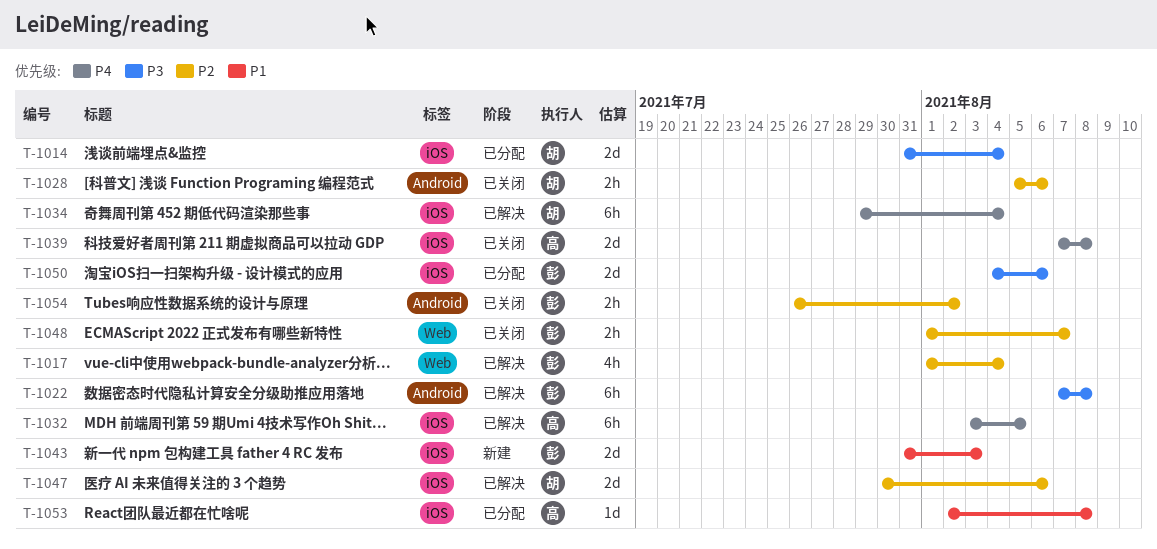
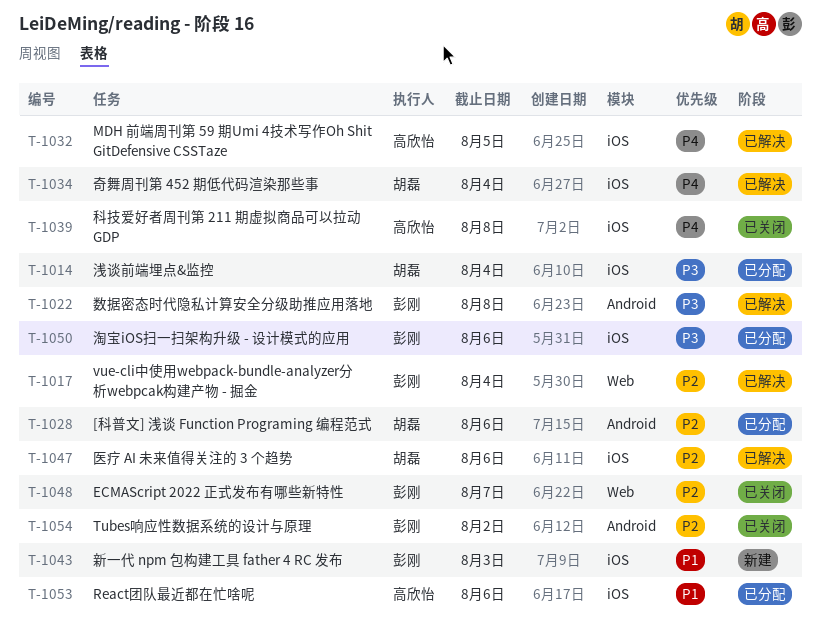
T-1028, status: 已关闭 -> 已分配
T-1053, due: Aug 8 -> Aug 6

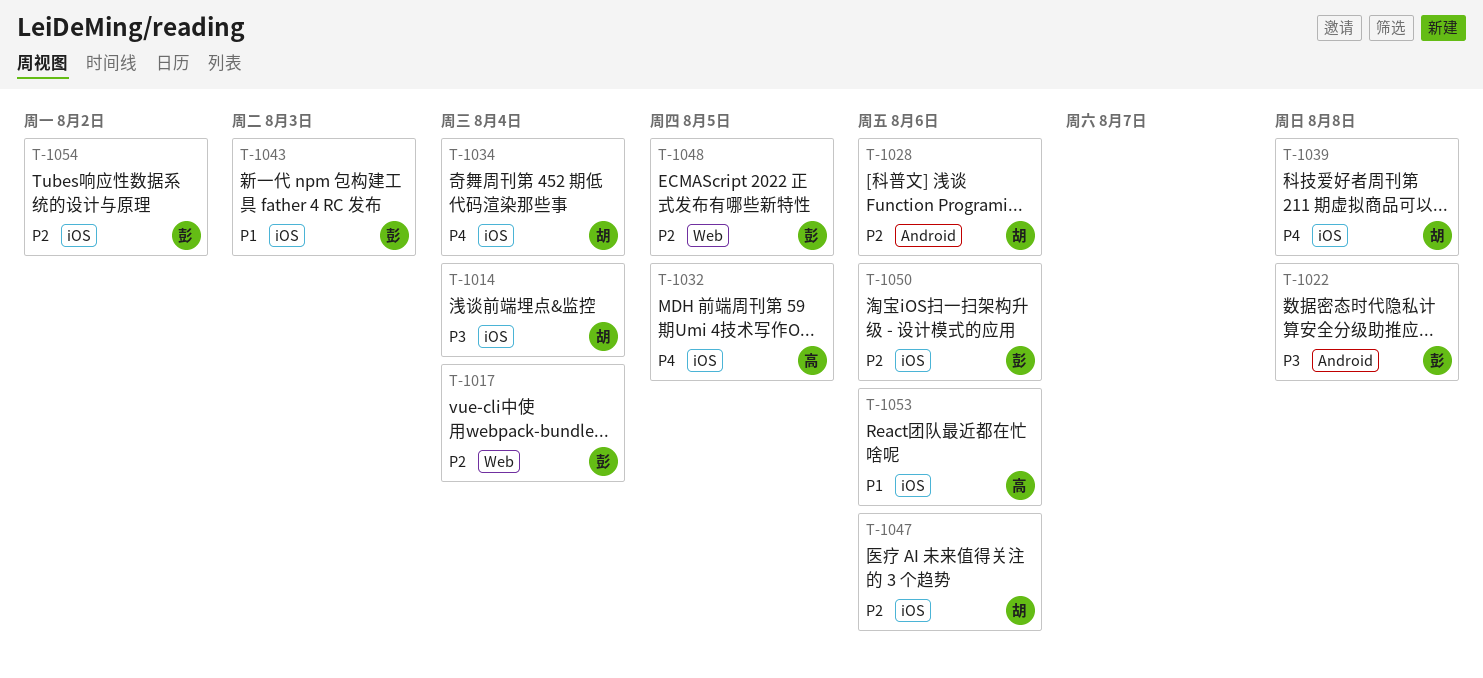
T-1039, owner: 高欣怡 -> 胡磊
T-1048, due: Aug 7 -> Aug 5
T-1050, priority: P3 -> P2
T-1054, label: Android -> iOS

